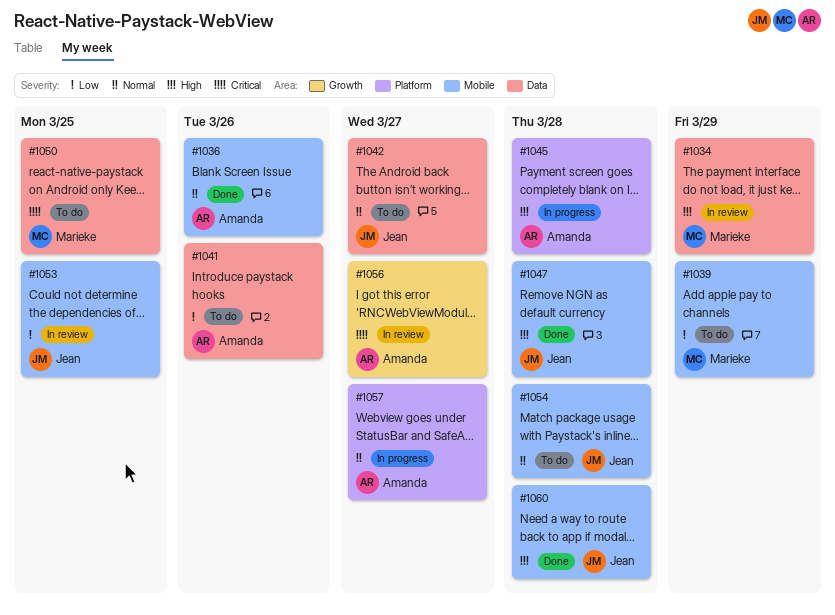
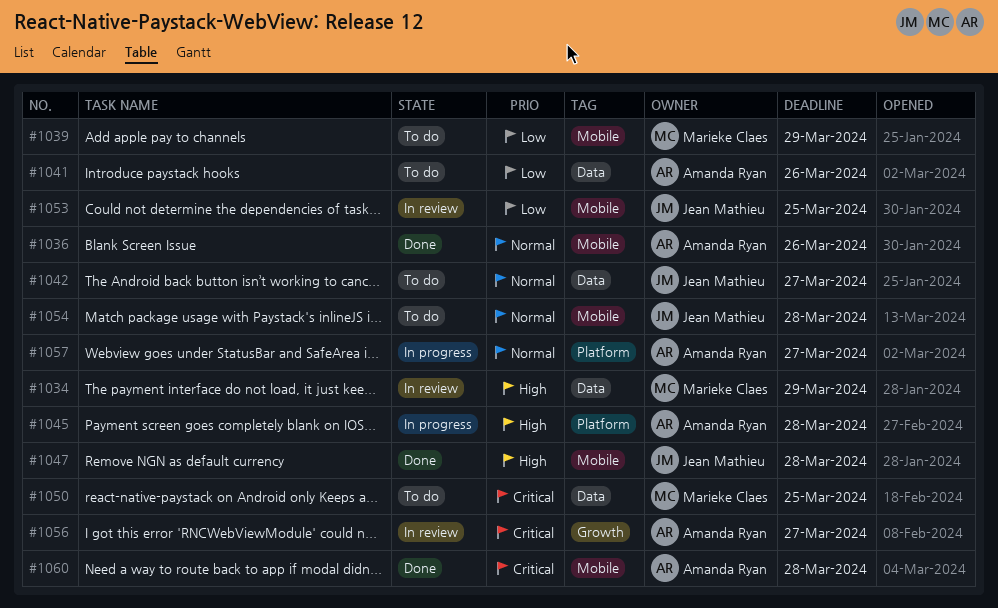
#1060, owner: Jean Mathieu -> Amanda Ryan
#1060, priority: High -> Critical

